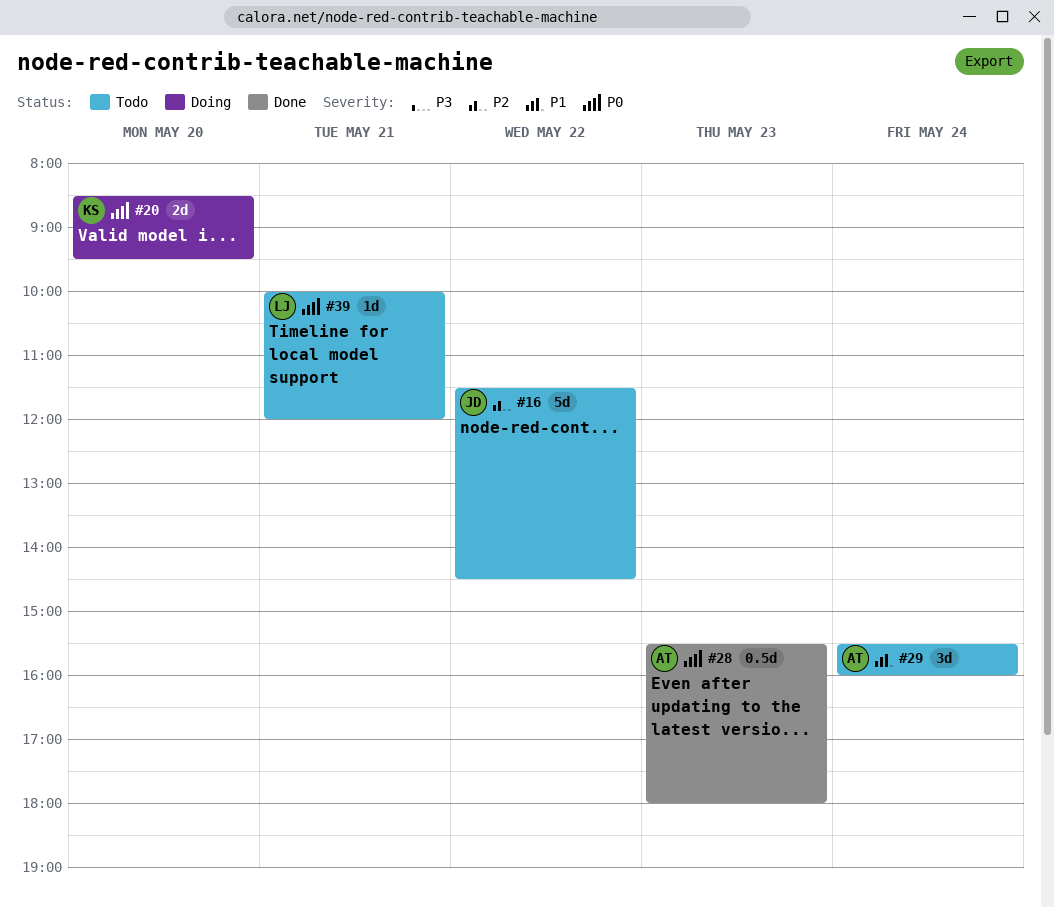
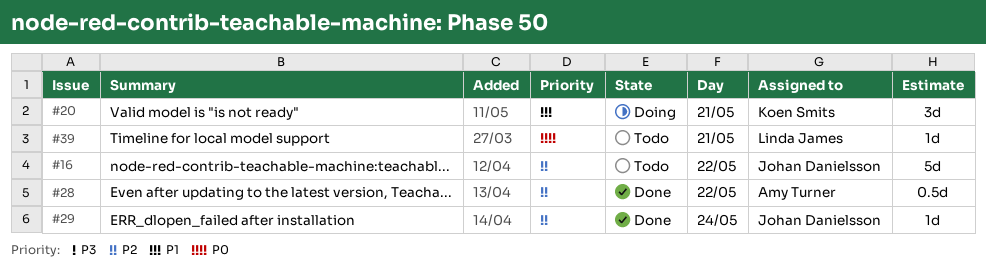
#20, priority: P0 -> P1
#20, estimate: 2d -> 3d
#20, day: May 20 -> May 21
#28, priority: P0 -> P2
#28, day: May 23 -> May 22
#29, status: Todo -> Done
#29, owner: Amy Turner -> Johan Danielsson
#29, priority: P1 -> P2
#29, estimate: 3d -> 1d

